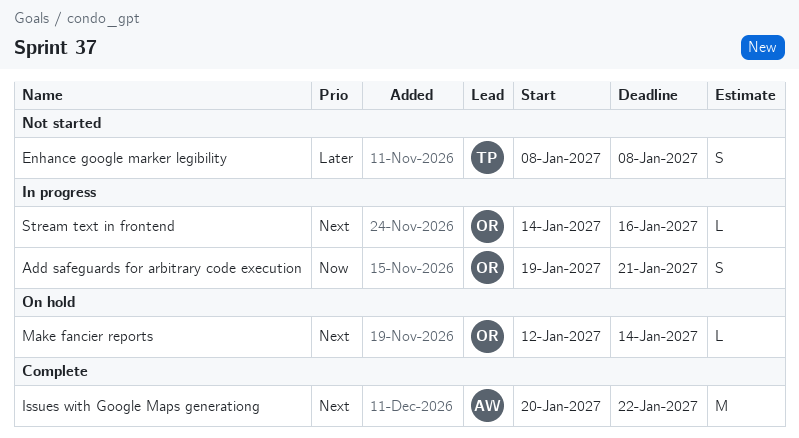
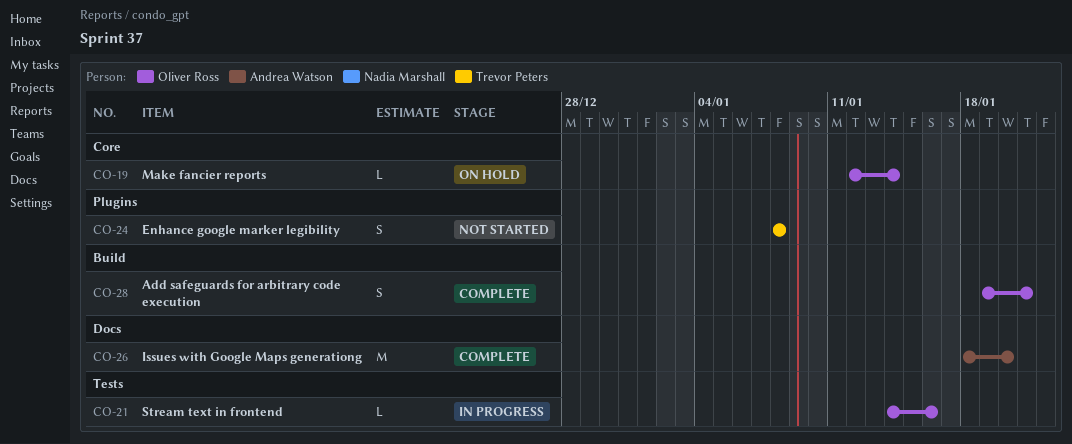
Add safeguards for arbitrary code execution, status: In progress -> Complete
Issues with Google Maps generationg, start: Jan 20 -> Jan 18
Issues with Google Maps generationg, due: Jan 22 -> Jan 20

